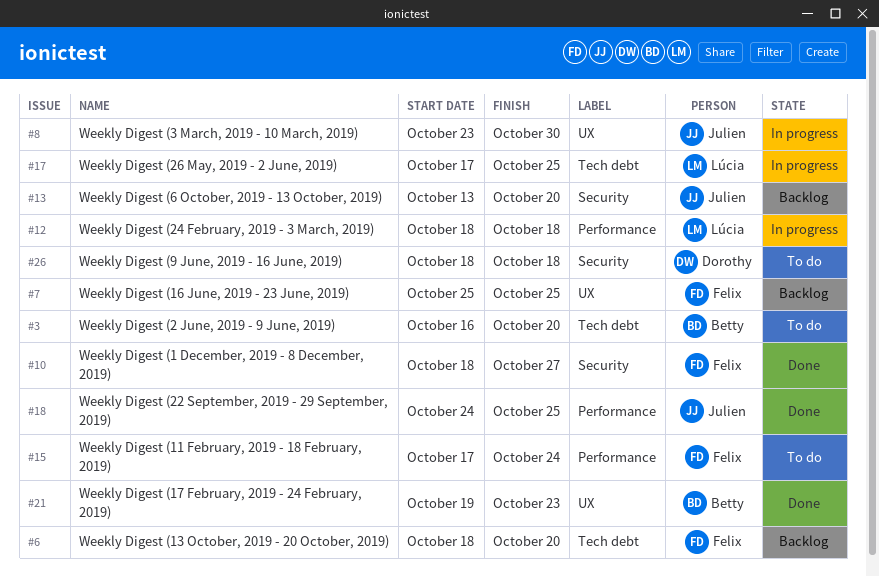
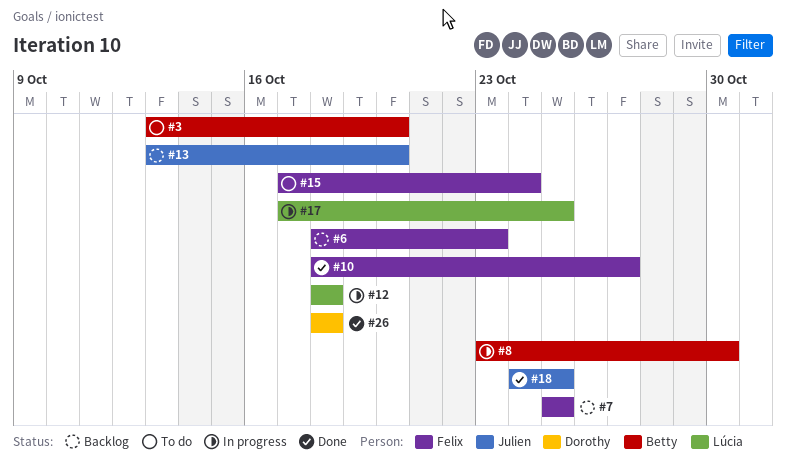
#3, start: Oct 16 -> Oct 13
#6, due: Oct 20 -> Oct 23
#8, owner: Julien -> Betty
#21: present -> none
#26, status: To do -> Done

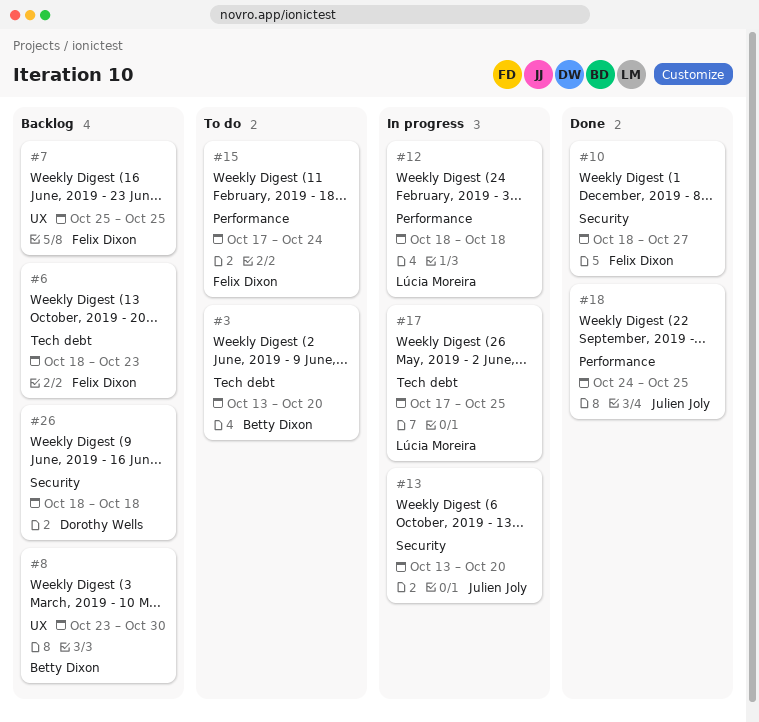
#8, status: In progress -> Backlog
#13, status: Backlog -> In progress
#26, status: Done -> Backlog

